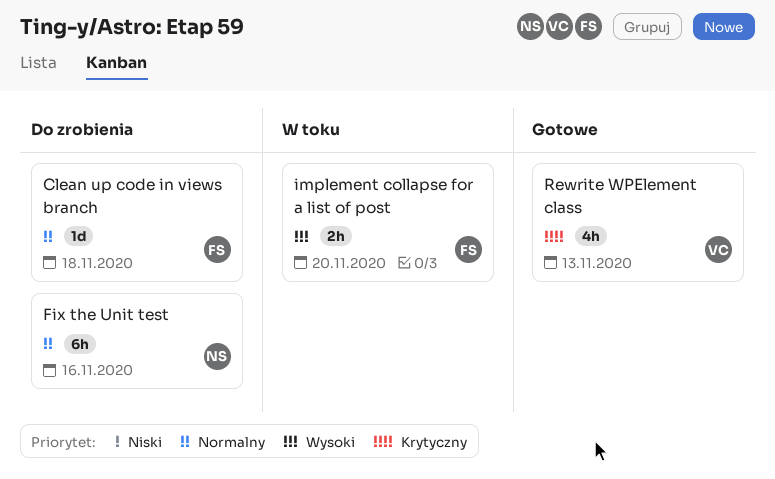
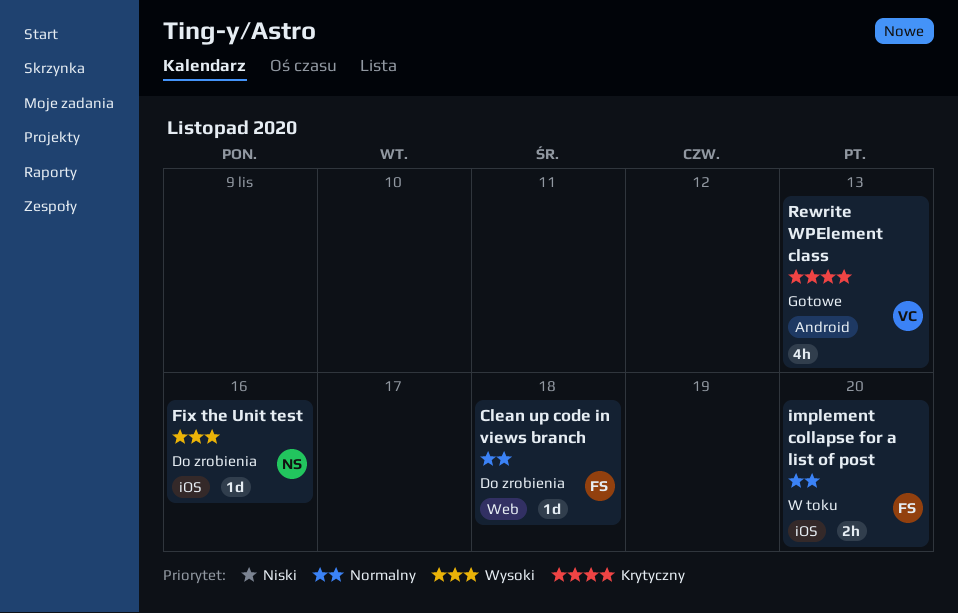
Fix the Unit test, priority: Normalny -> Wysoki
Fix the Unit test, estimate: 6h -> 1d
implement collapse for a list of post, priority: Wysoki -> Normalny

